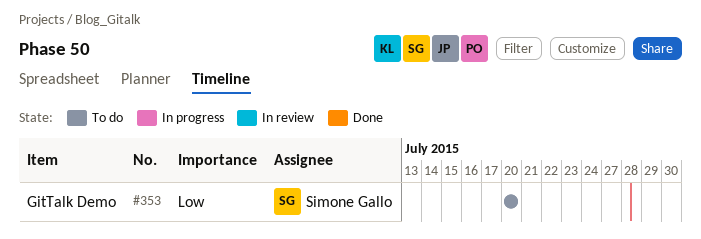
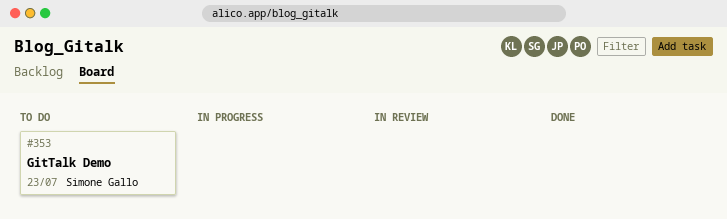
#353, due: Jul 20 -> Jul 23

